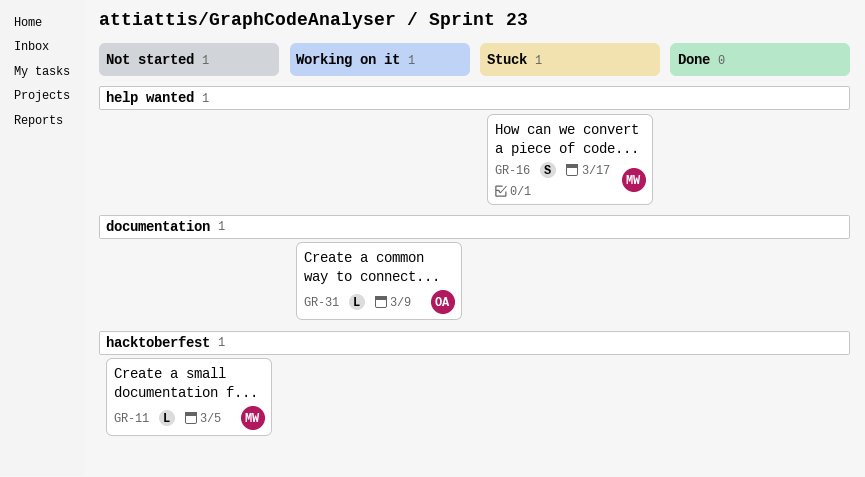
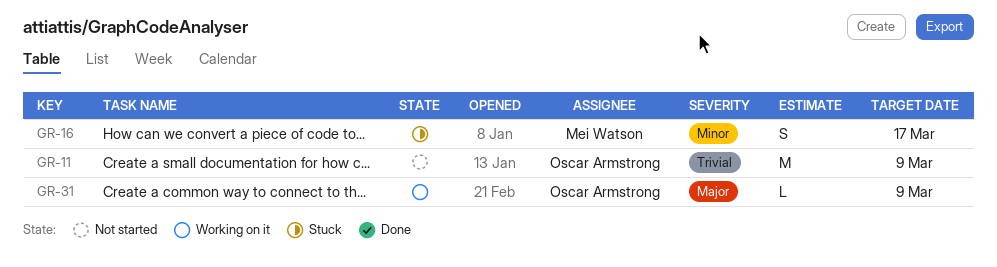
GR-11, owner: Mei Watson -> Oscar Armstrong
GR-11, estimate: L -> M
GR-11, due: Mar 5 -> Mar 9

